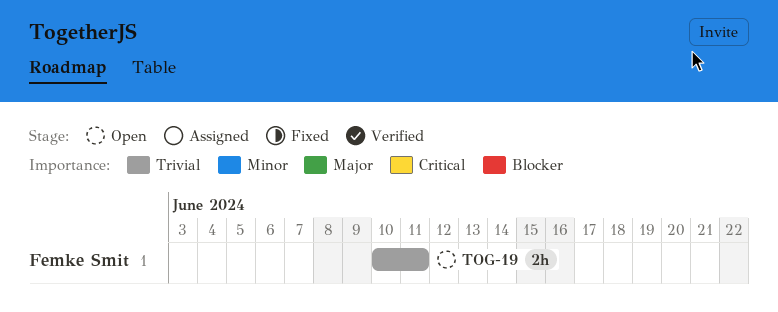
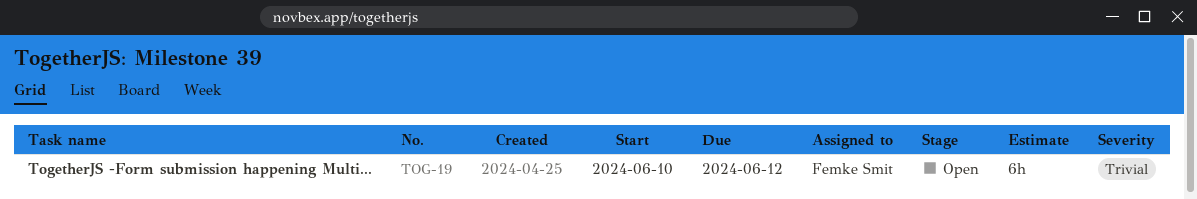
TOG-19, estimate: 2h -> 6h
TOG-19, due: Jun 11 -> Jun 12

